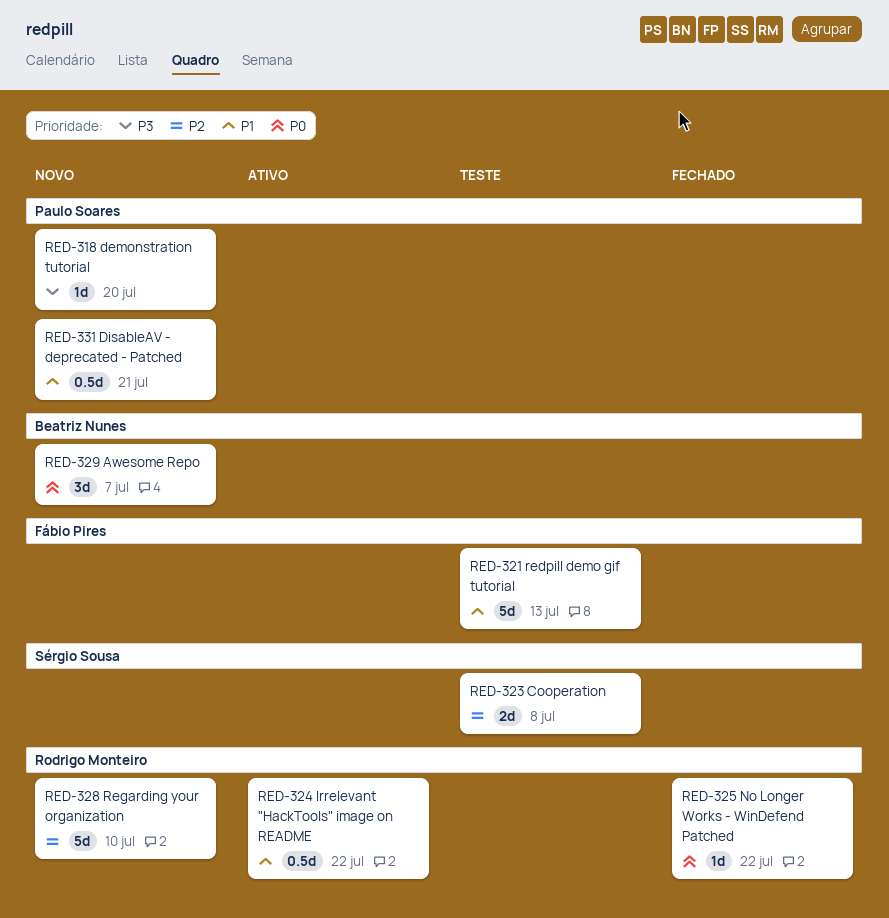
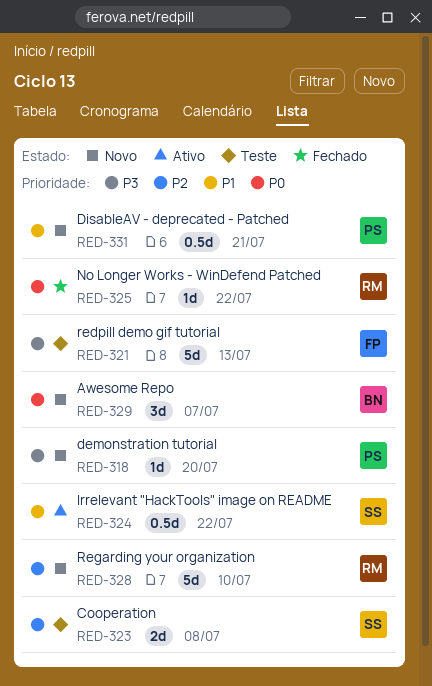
RED-321, priority: P1 -> P3
RED-324, owner: Rodrigo Monteiro -> Sérgio Sousa

